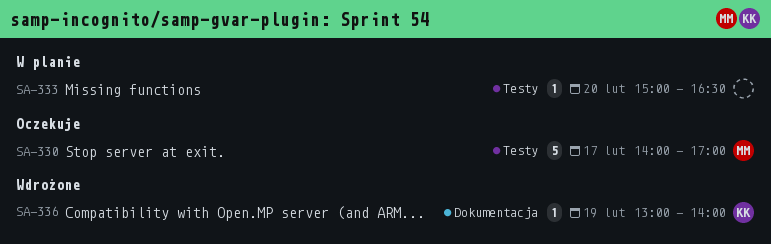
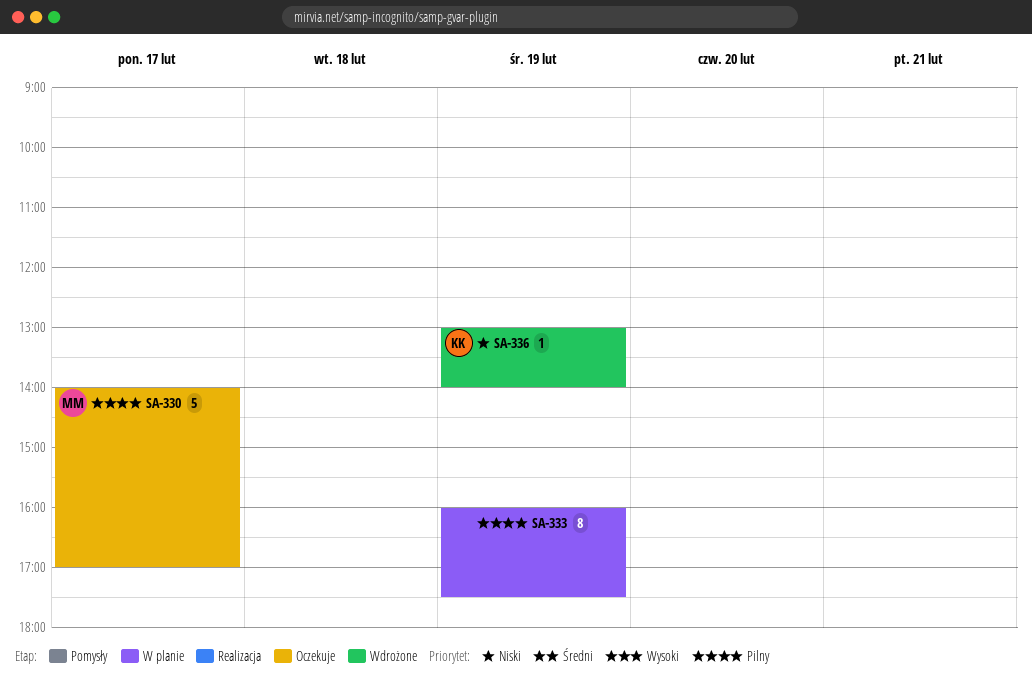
SA-333, estimate: 1 -> 8
SA-333, day: Feb 20 -> Feb 19
SA-333, begins: 15:00 -> 16:00
SA-333, ends: 16:30 -> 17:30

